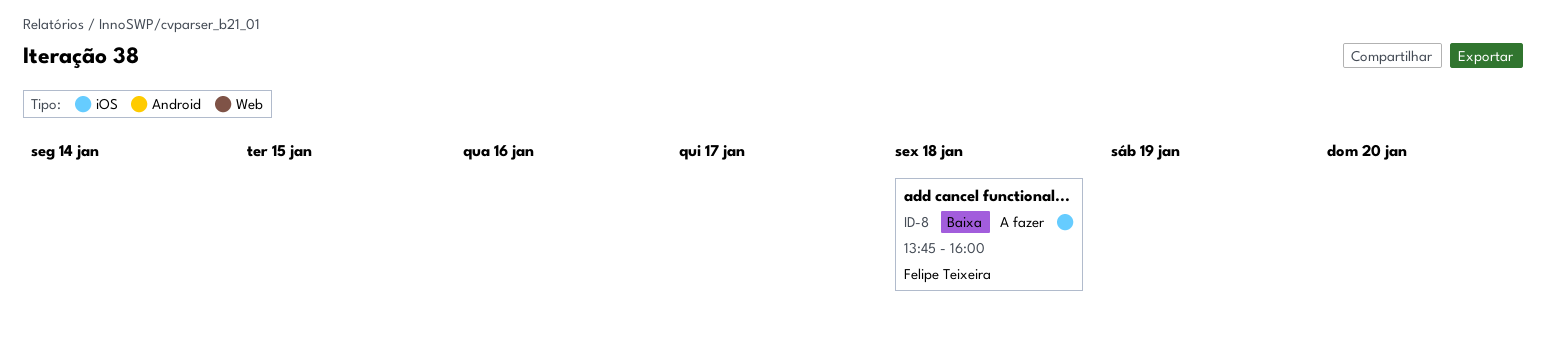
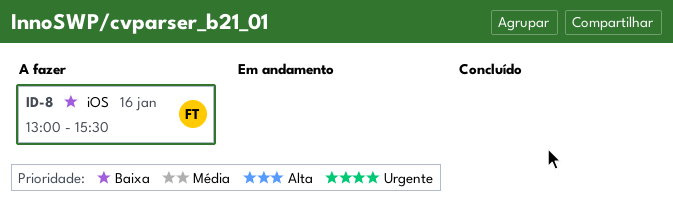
ID-8, day: Jan 18 -> Jan 16
ID-8, begins: 13:45 -> 13:00
ID-8, ends: 16:00 -> 15:30

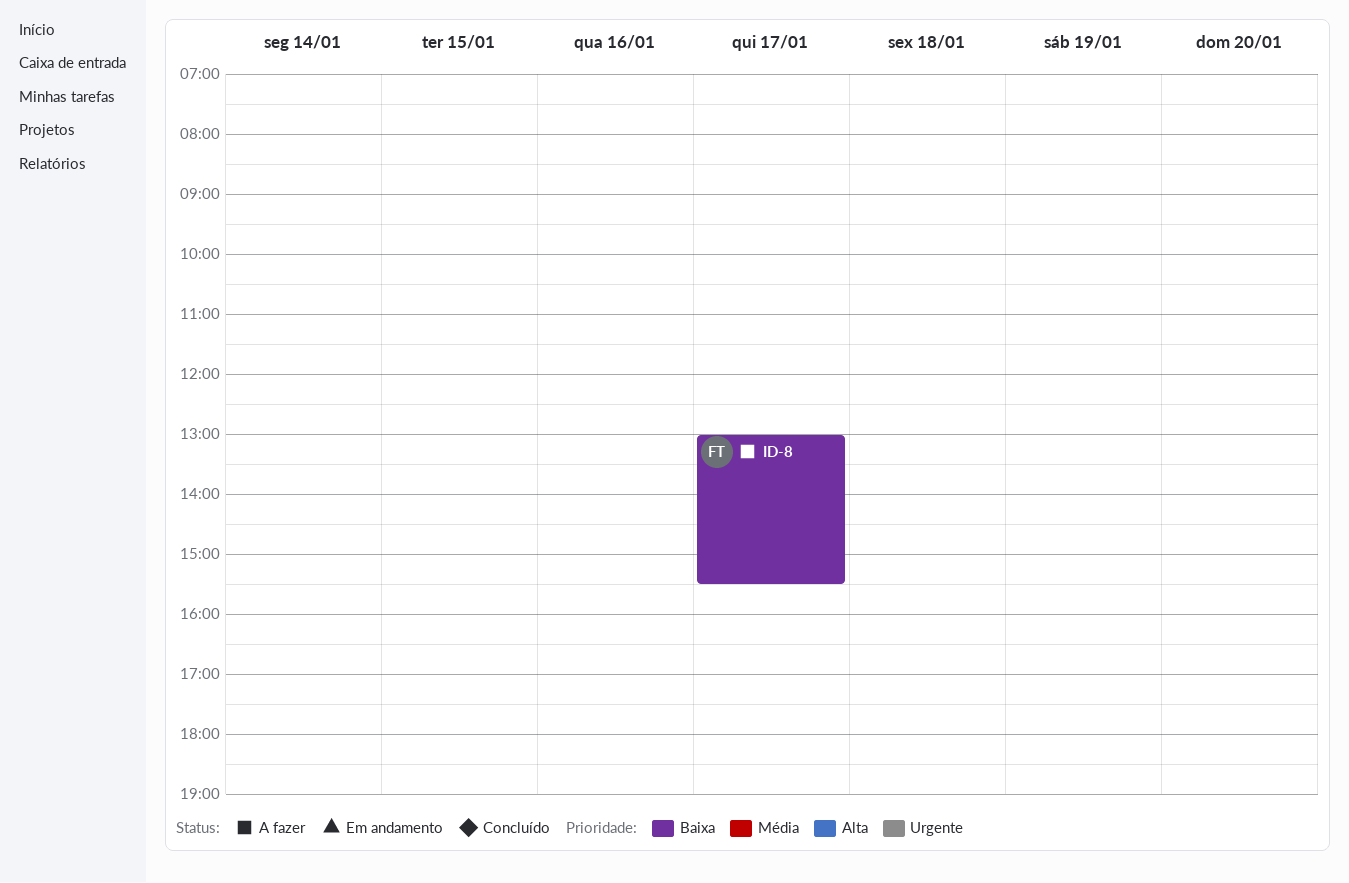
ID-8, day: Jan 16 -> Jan 17

